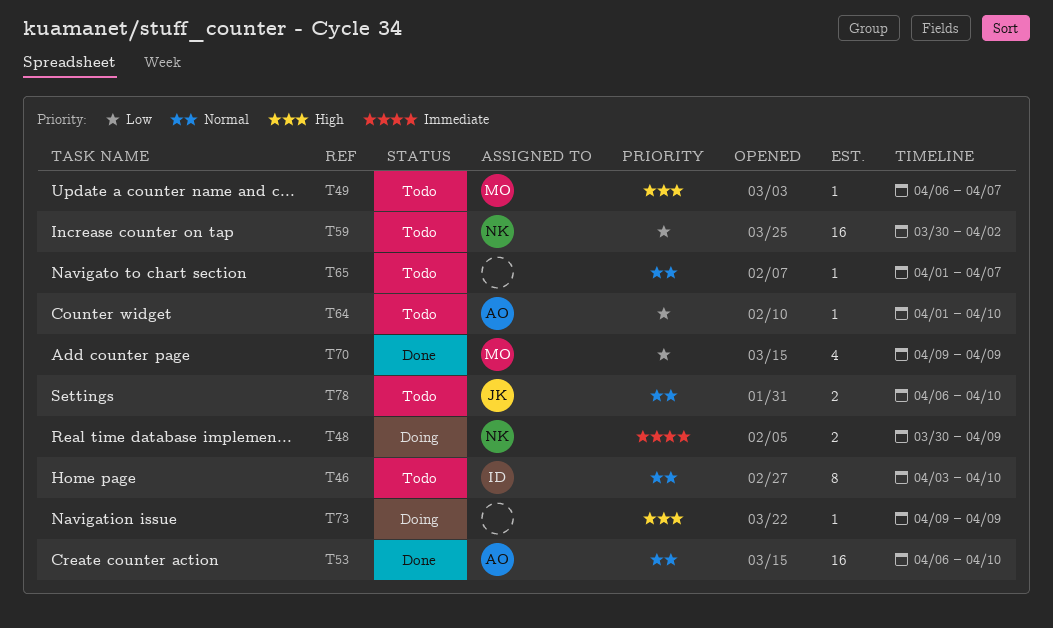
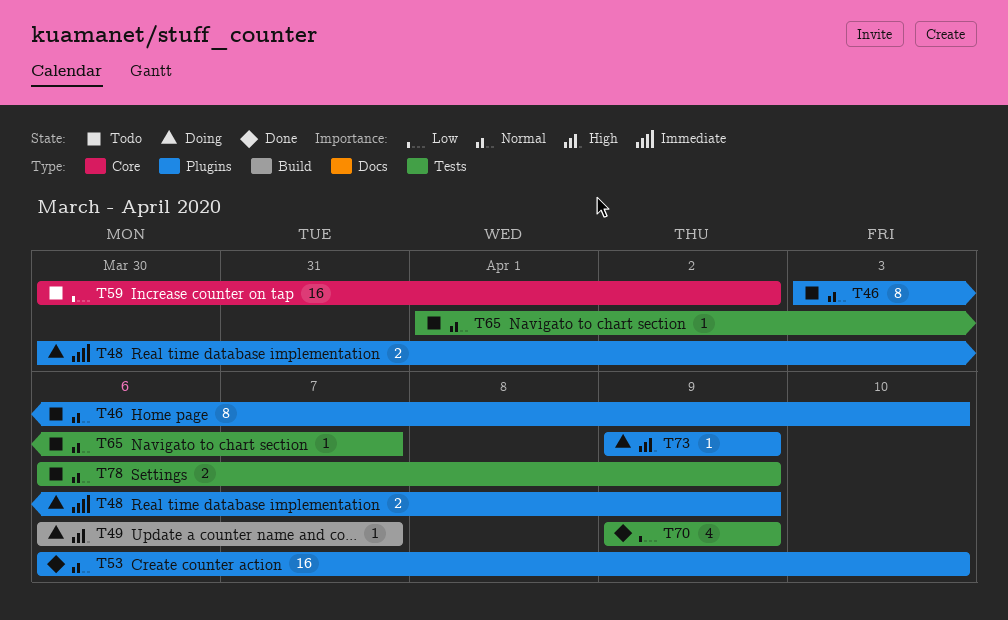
T49, status: Todo -> Doing
T64: present -> none
T78, due: Apr 10 -> Apr 9

